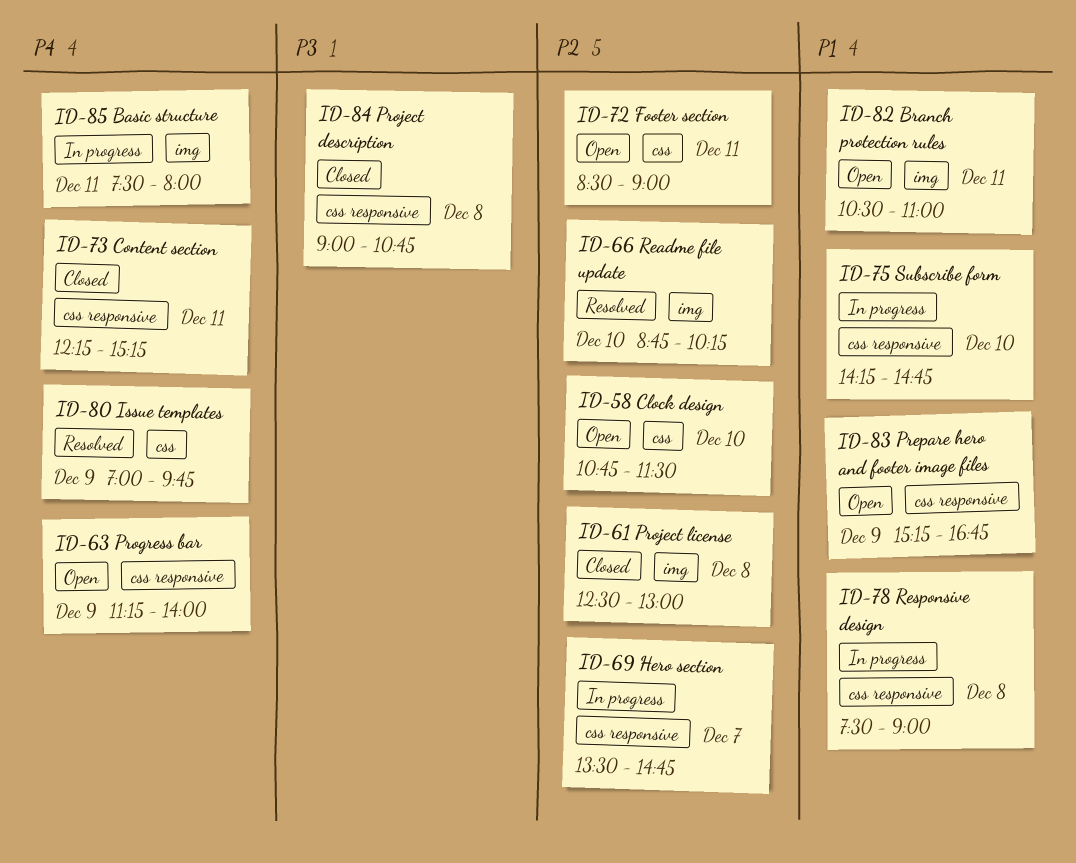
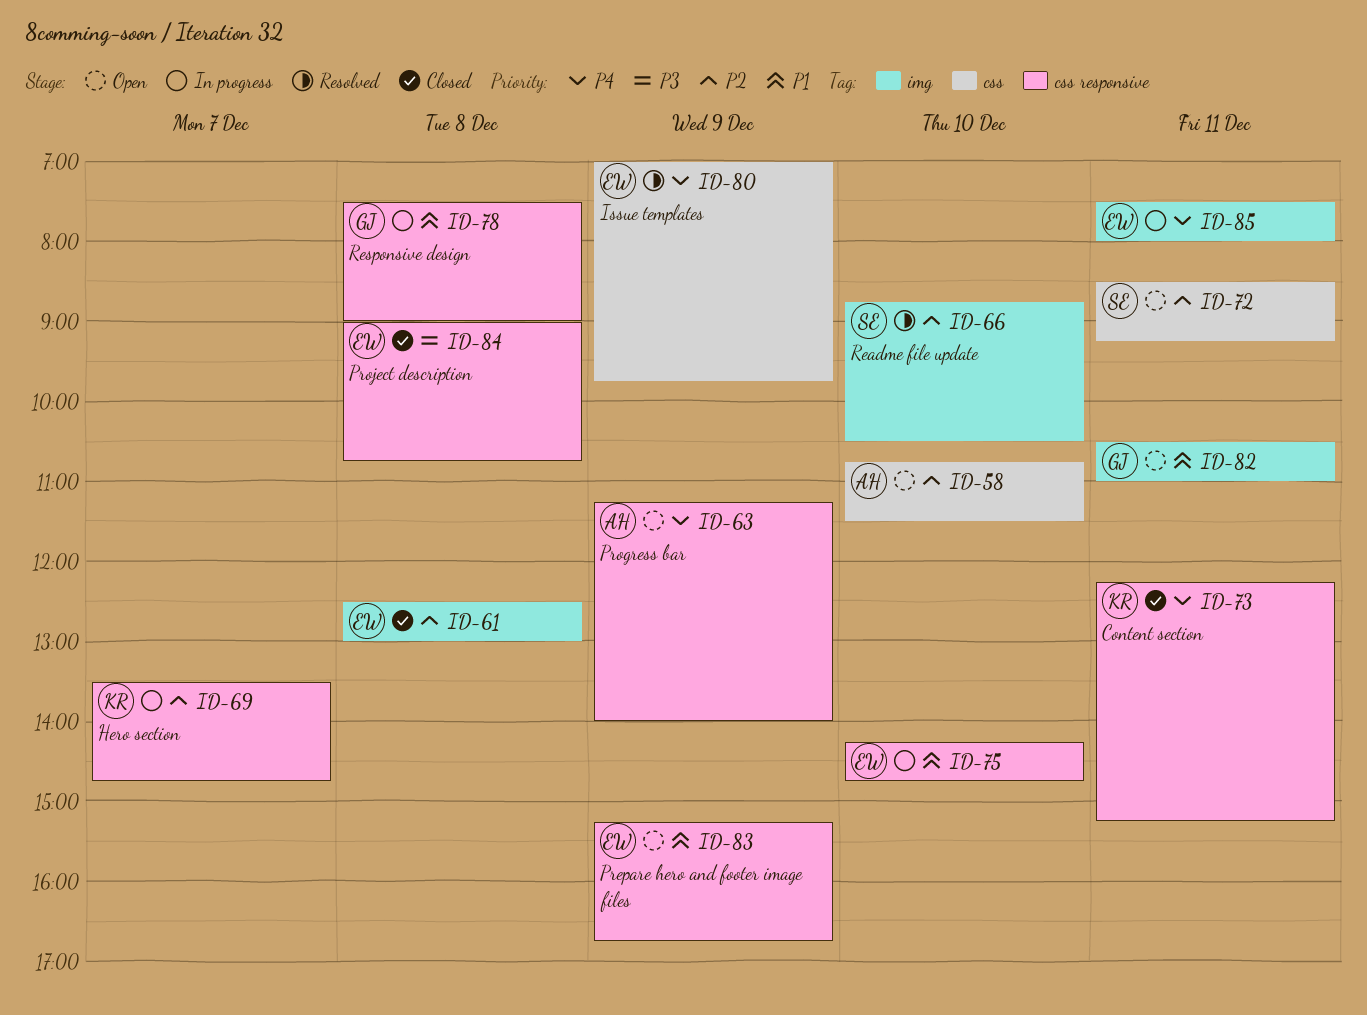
ID-66, ends: 10:15 -> 10:30
ID-72, ends: 09:00 -> 09:15

